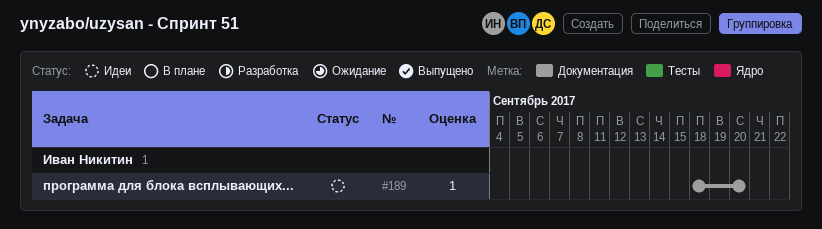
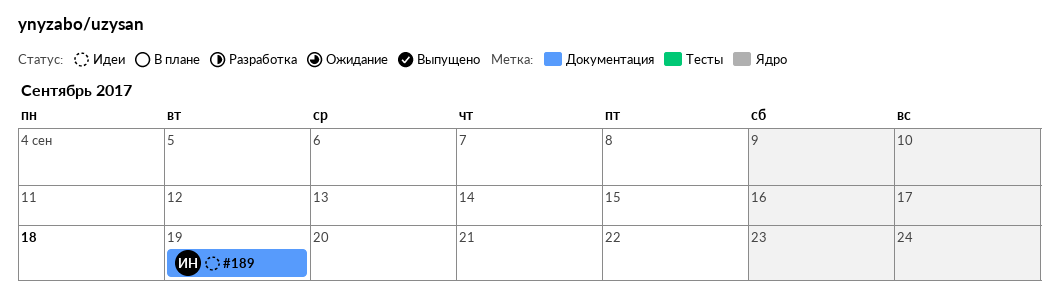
#189, start: Sep 18 -> Sep 19
#189, due: Sep 20 -> Sep 19

